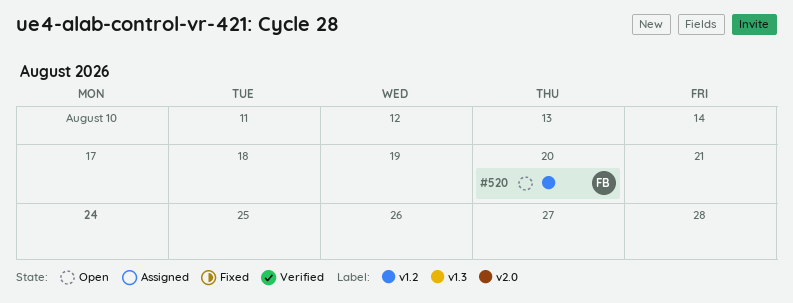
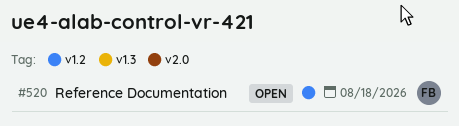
#520, due: Aug 20 -> Aug 18

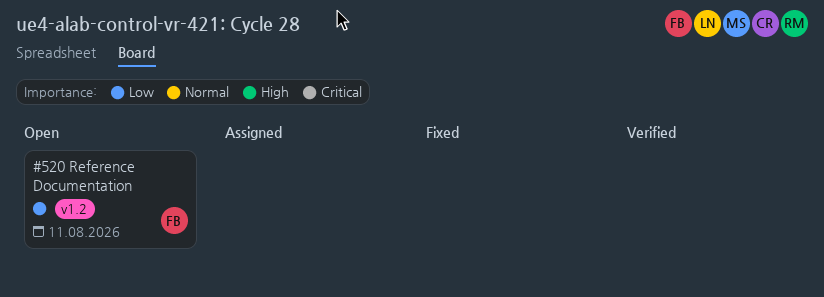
#520, due: Aug 18 -> Aug 11

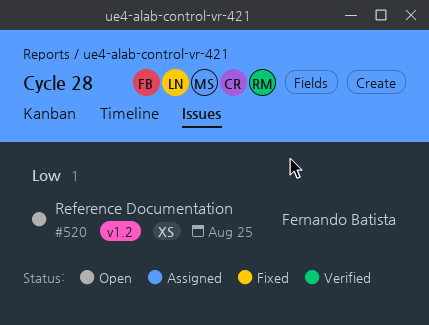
#520, due: Aug 11 -> Aug 25

